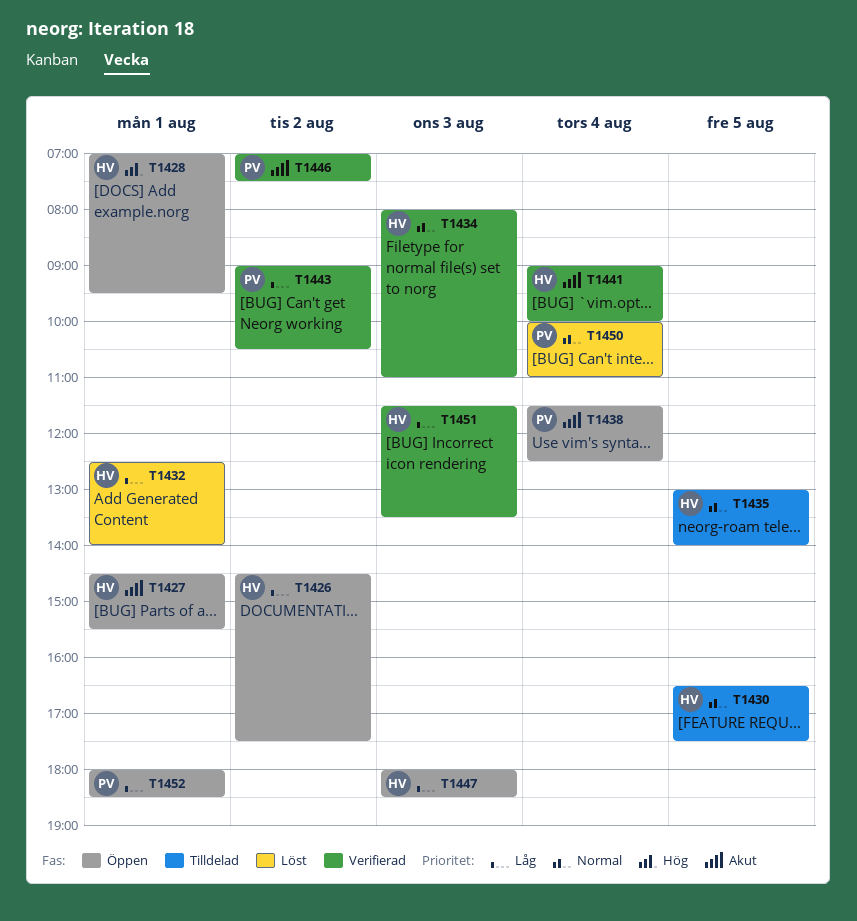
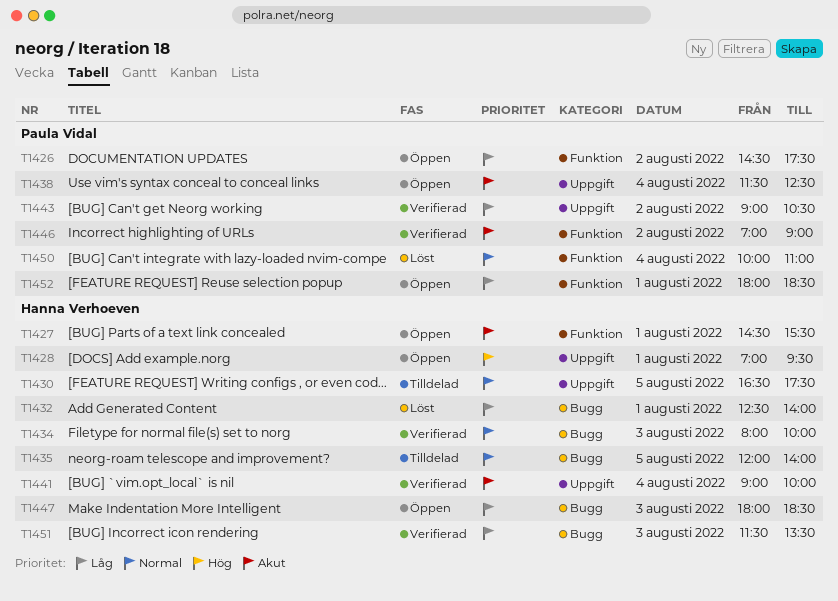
T1426, owner: Hanna Verhoeven -> Paula Vidal
T1434, ends: 11:00 -> 10:00
T1435, begins: 13:00 -> 12:00
T1446, ends: 07:30 -> 09:00

